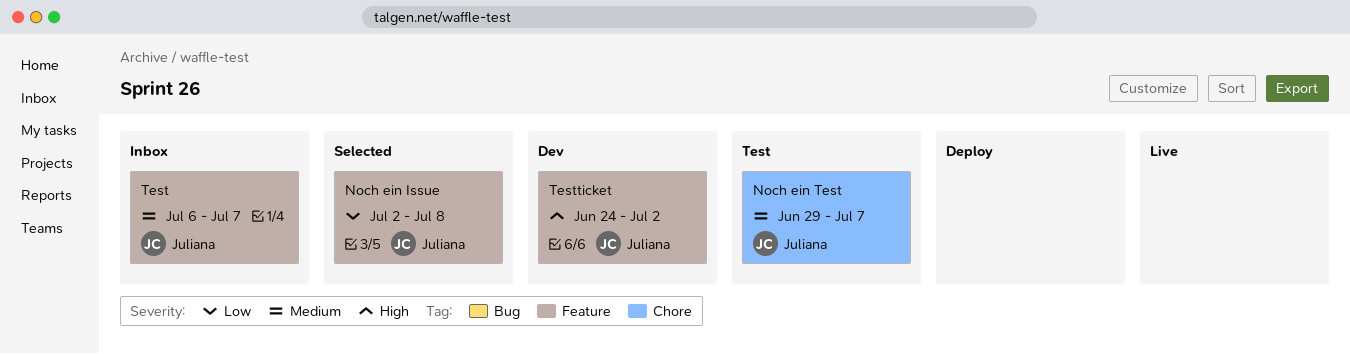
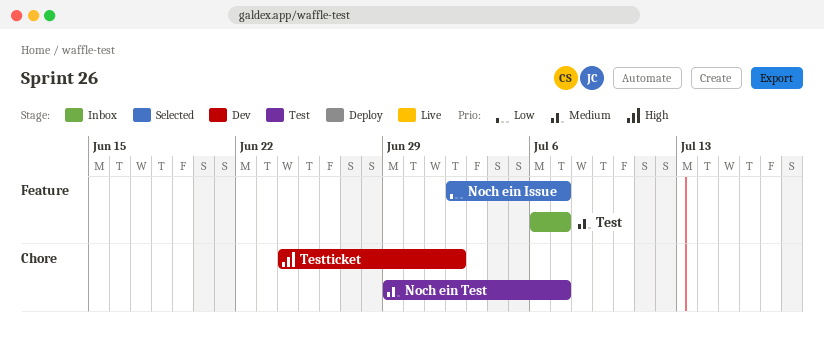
Noch ein Issue, due: Jul 8 -> Jul 7
Testticket, label: Feature -> Chore

